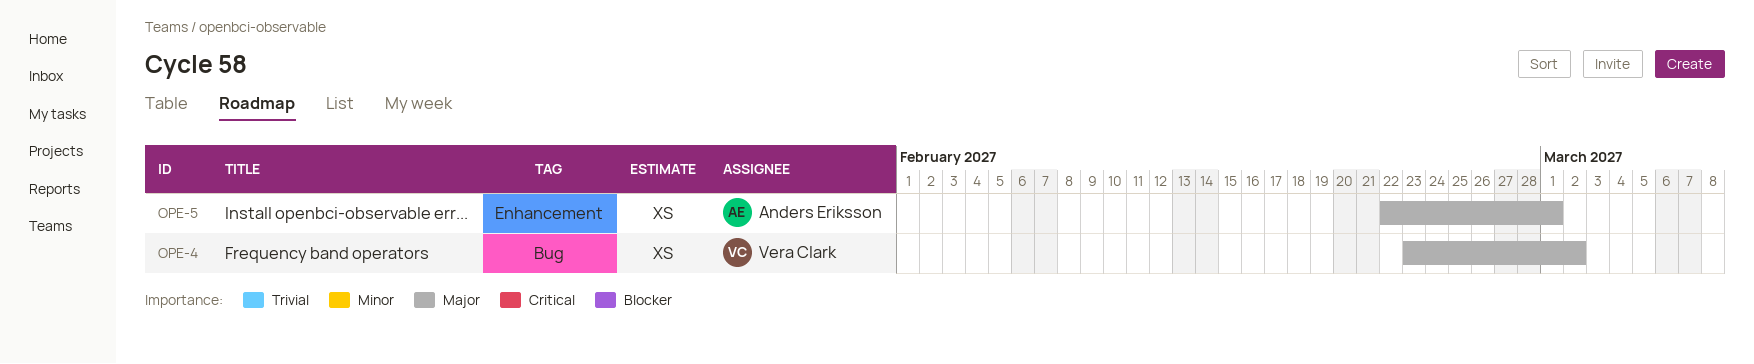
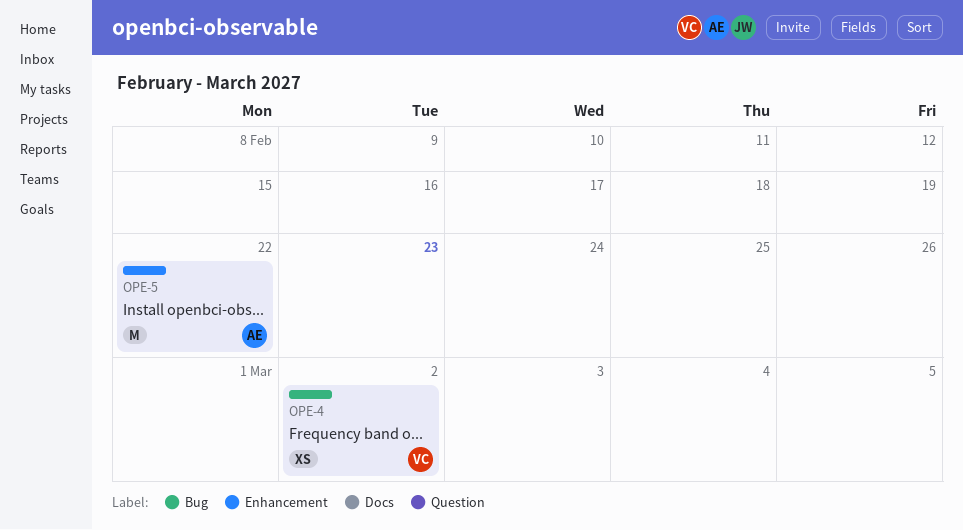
OPE-5, estimate: XS -> M
OPE-5, due: Mar 1 -> Feb 22

